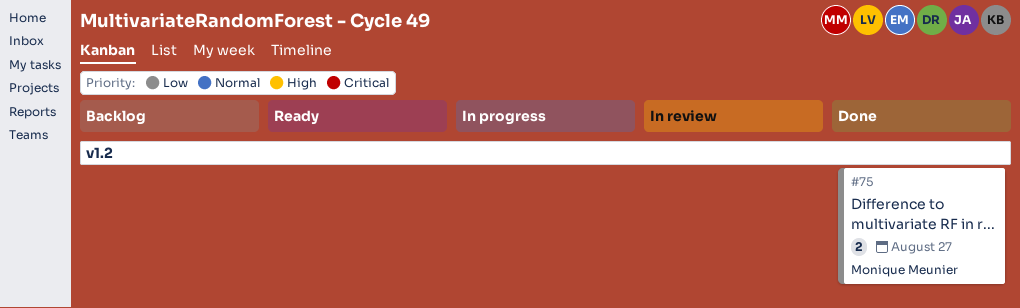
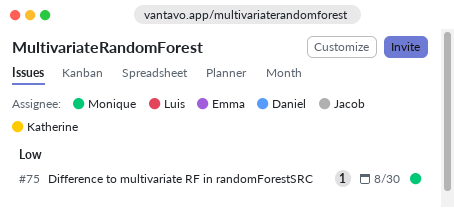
#75, estimate: 2 -> 1
#75, due: Aug 27 -> Aug 30

